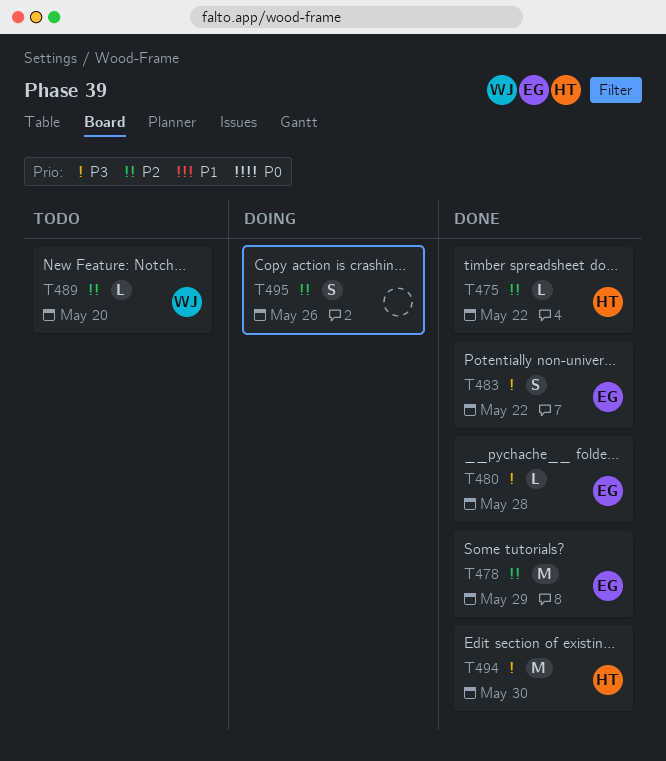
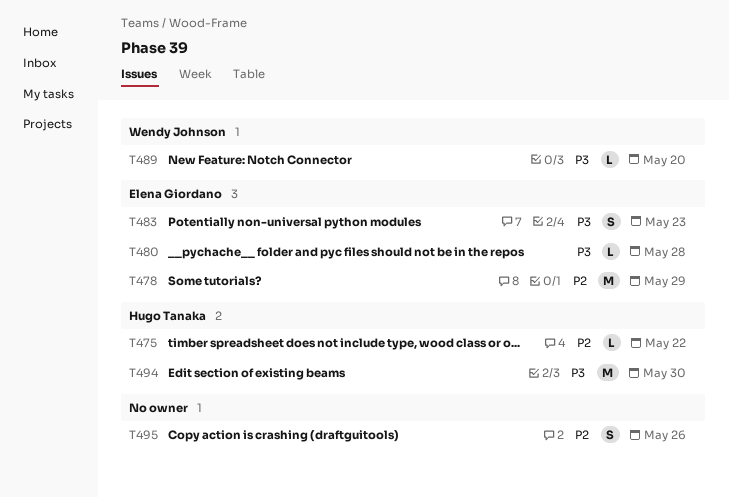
T483, due: May 22 -> May 23
T489, priority: P2 -> P3

